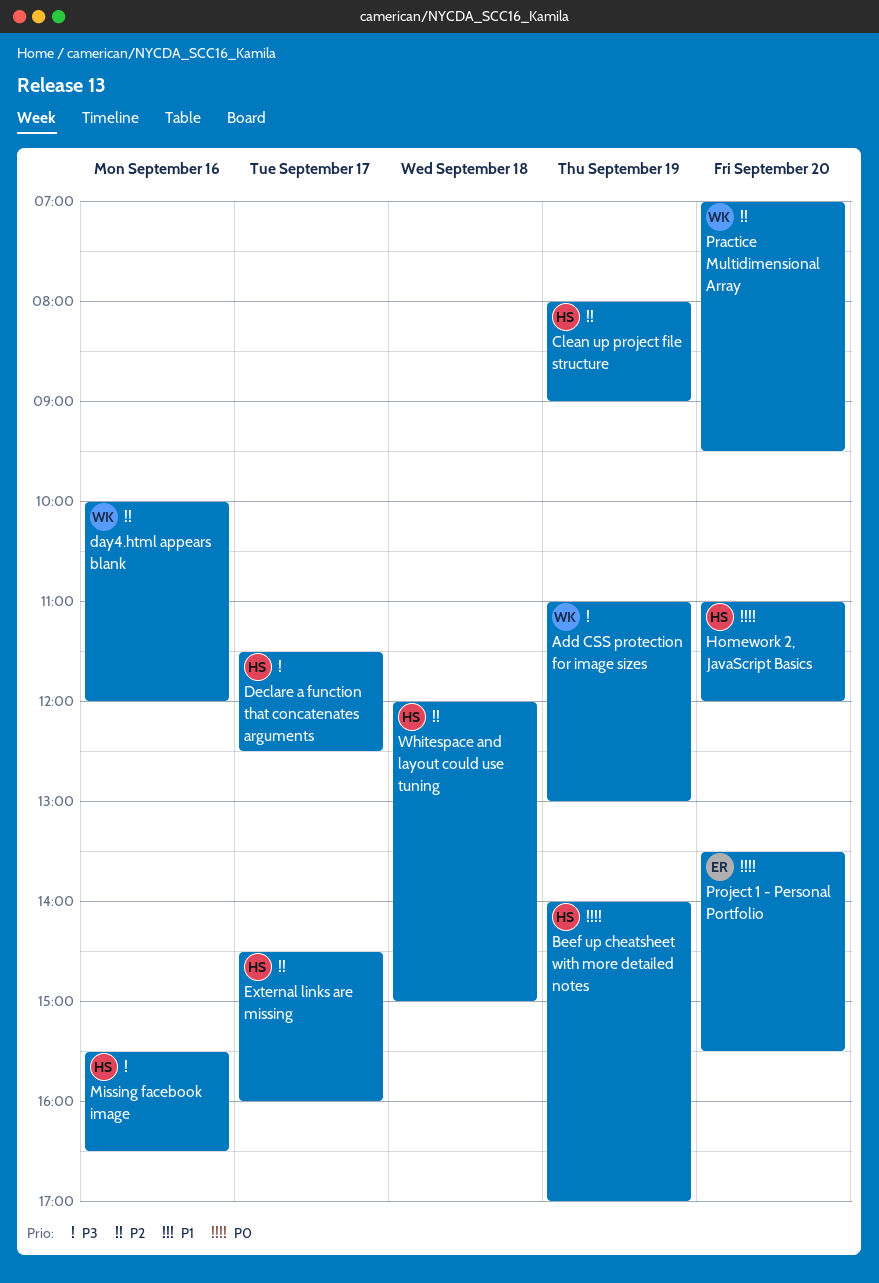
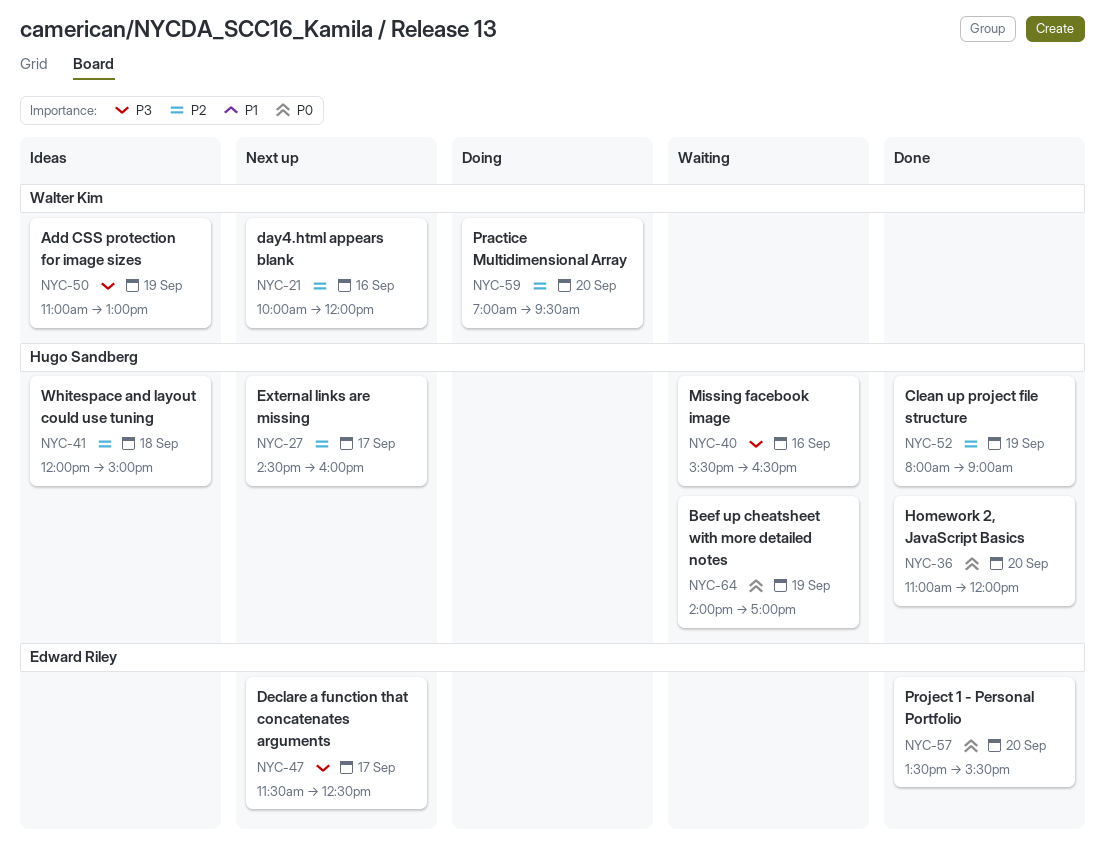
Declare a function that concatenates arguments, owner: Hugo Sandberg -> Edward Riley

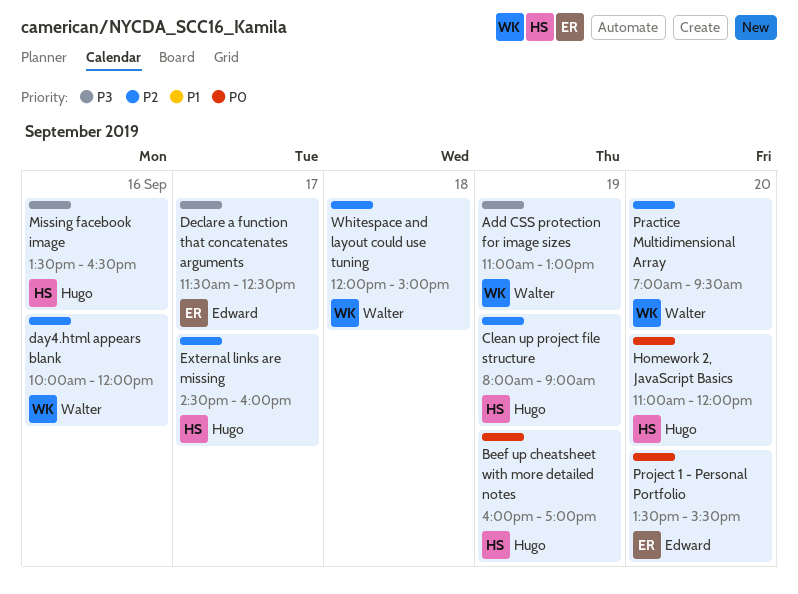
Beef up cheatsheet with more detailed notes, begins: 14:00 -> 16:00
Missing facebook image, begins: 15:30 -> 13:30
Whitespace and layout could use tuning, owner: Hugo Sandberg -> Walter Kim

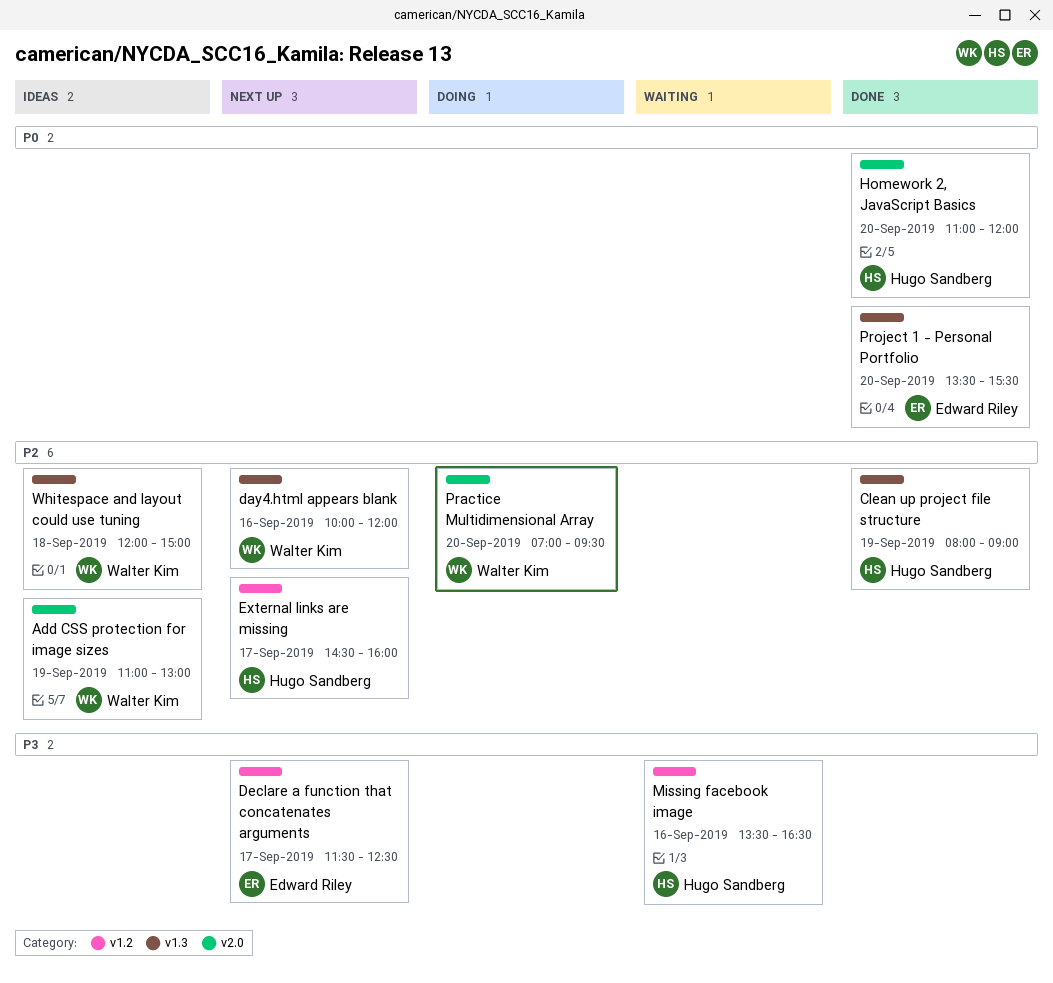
Add CSS protection for image sizes, priority: P3 -> P2
Beef up cheatsheet with more detailed notes: present -> none

